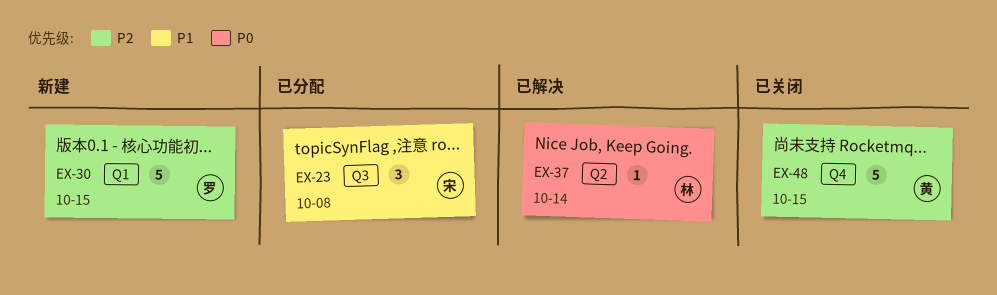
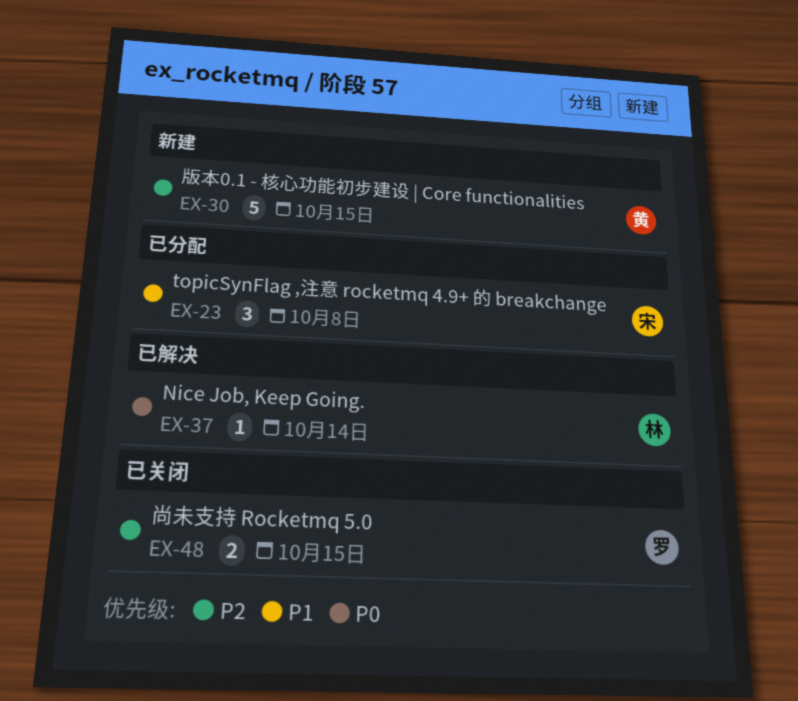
EX-30, owner: 罗 -> 黄
EX-48, owner: 黄 -> 罗
EX-48, estimate: 5 -> 2

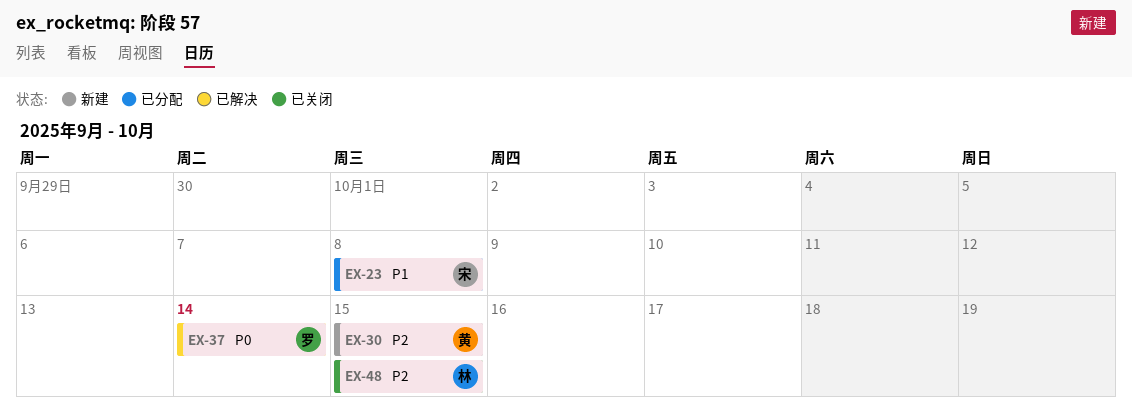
EX-37, owner: 林 -> 罗
EX-48, owner: 罗 -> 林

